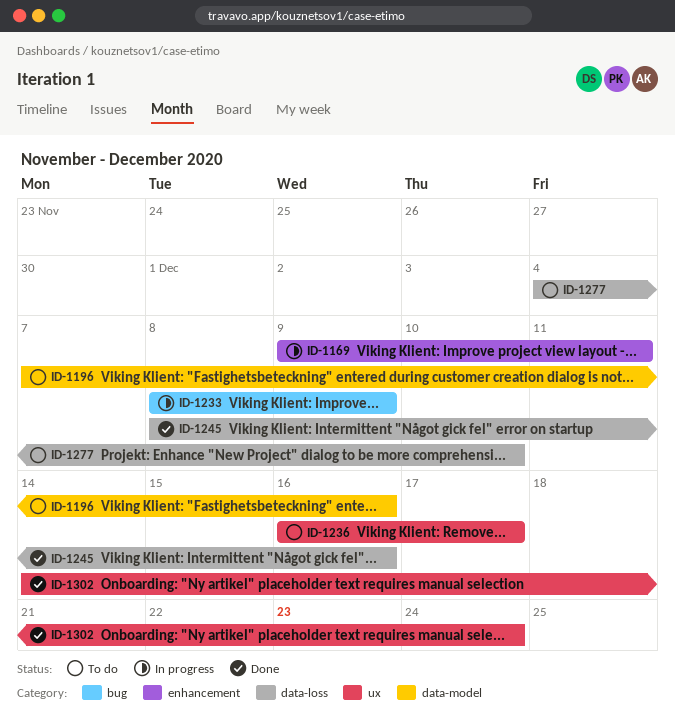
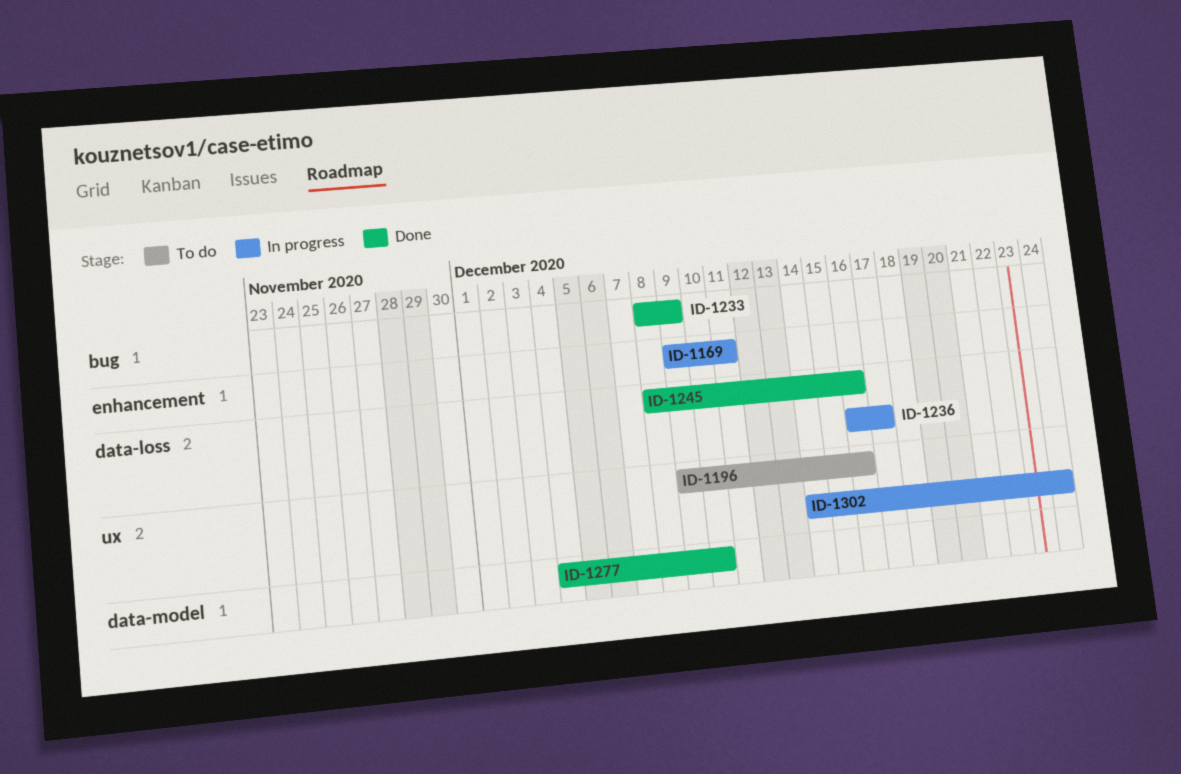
ID-1196, label: data-model -> ux
ID-1196, start: Dec 7 -> Dec 9
ID-1233, status: In progress -> Done
ID-1236, status: To do -> In progress
ID-1236, label: ux -> data-loss
ID-1277, status: To do -> Done
ID-1277, label: data-loss -> data-model
ID-1302, status: Done -> In progress

